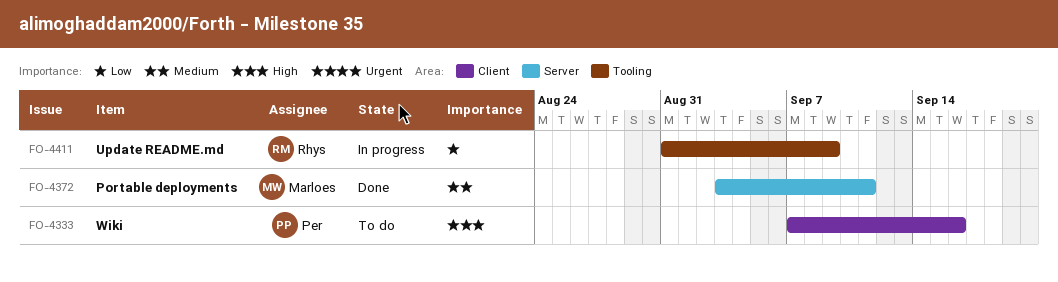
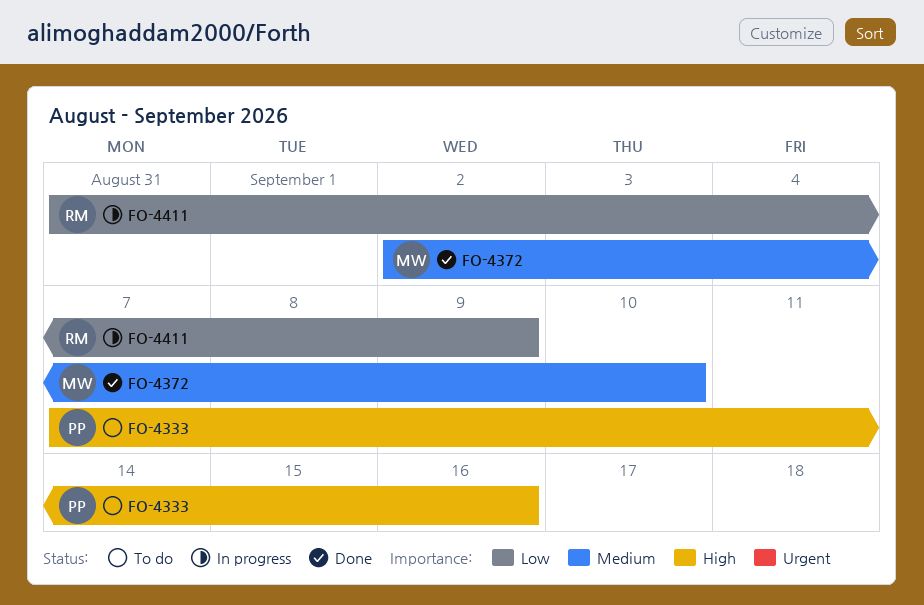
FO-4372, start: Sep 3 -> Sep 2
FO-4372, due: Sep 11 -> Sep 10

